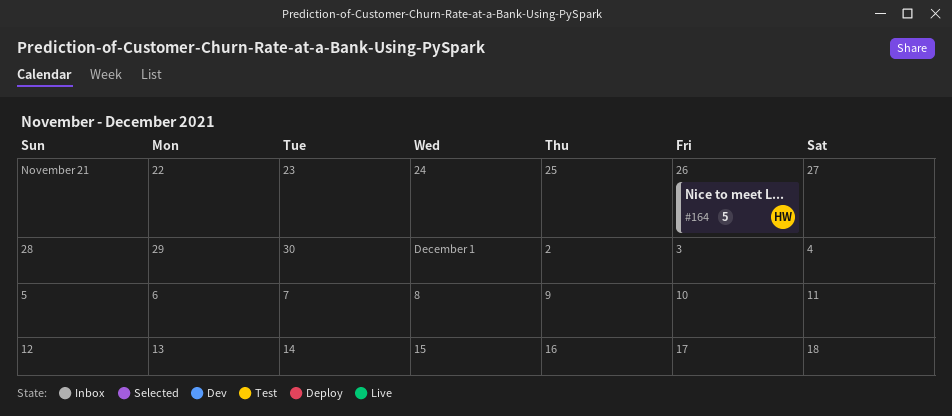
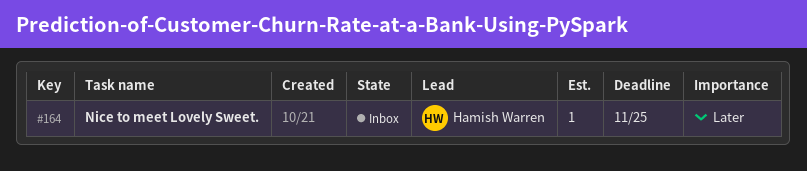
#164, estimate: 5 -> 1
#164, due: Nov 26 -> Nov 25

